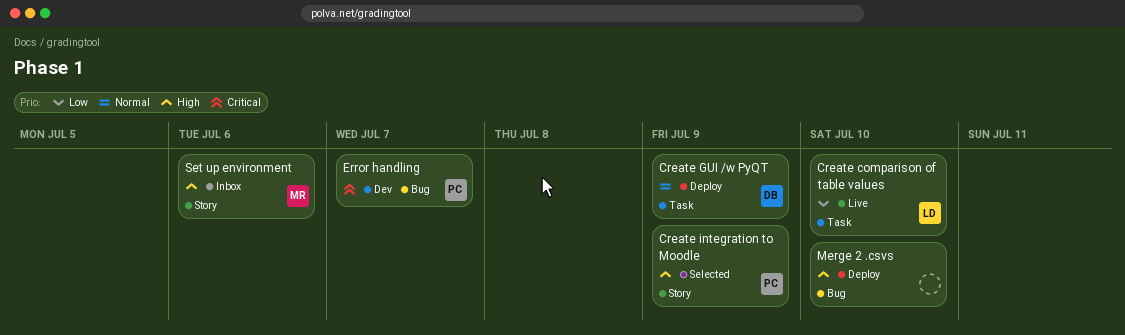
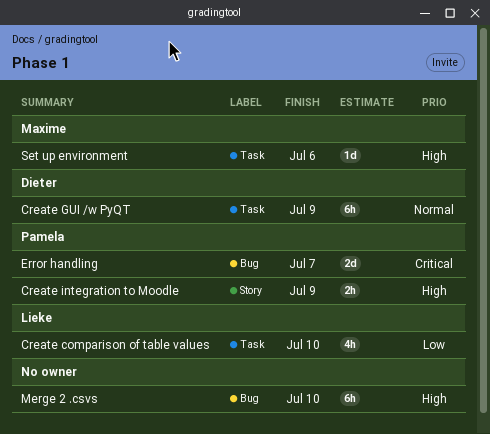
Set up environment, label: Story -> Task

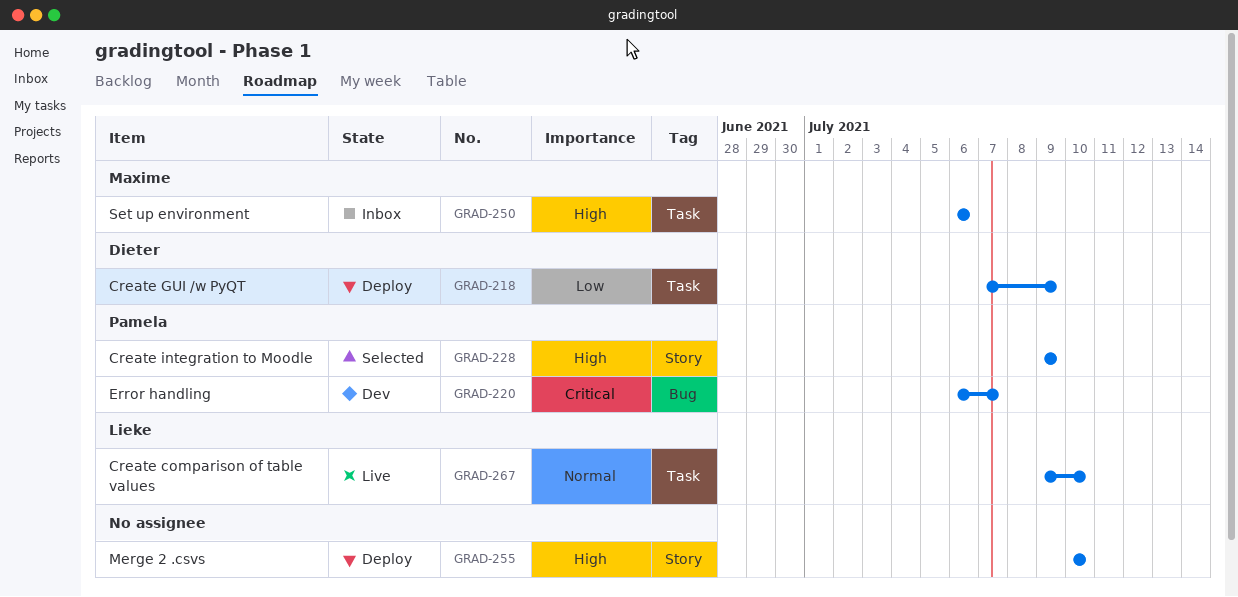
Create comparison of table values, priority: Low -> Normal
Create GUI /w PyQT, priority: Normal -> Low
Merge 2 .csvs, label: Bug -> Story

